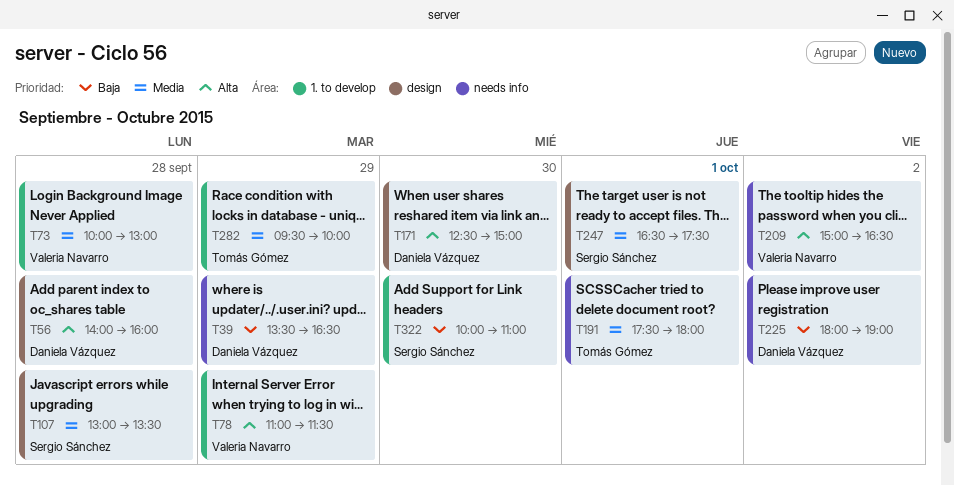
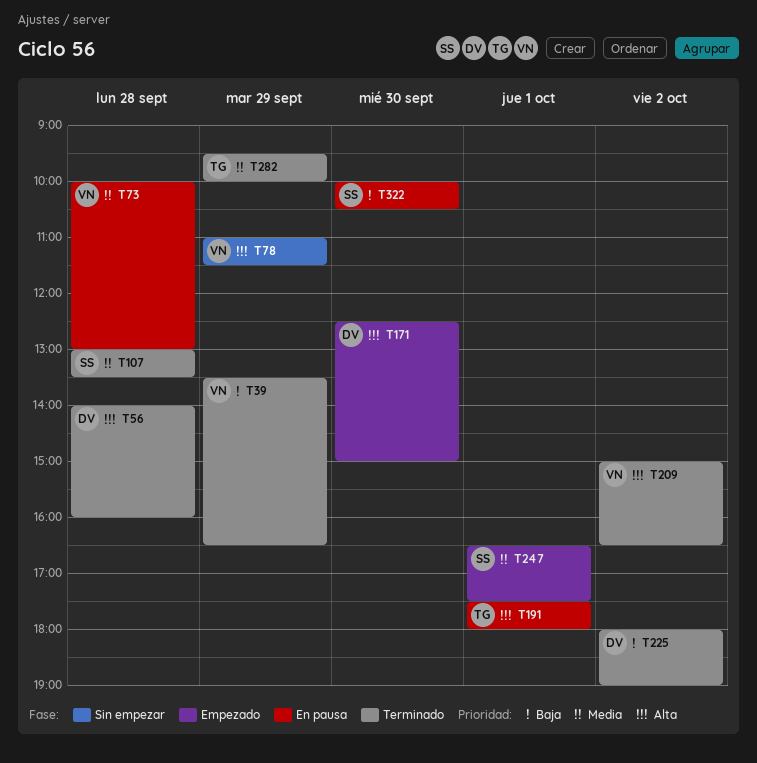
T39, owner: Daniela Vázquez -> Valeria Navarro
T191, priority: Media -> Alta
T322, ends: 11:00 -> 10:30

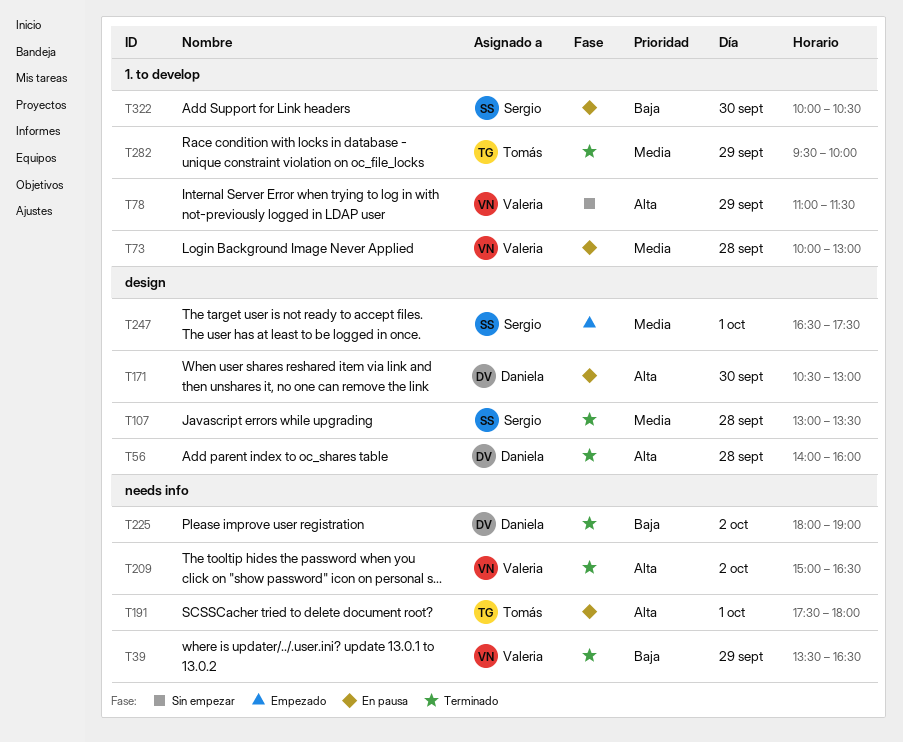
T171, status: Empezado -> En pausa
T171, begins: 12:30 -> 10:30
T171, ends: 15:00 -> 13:00

